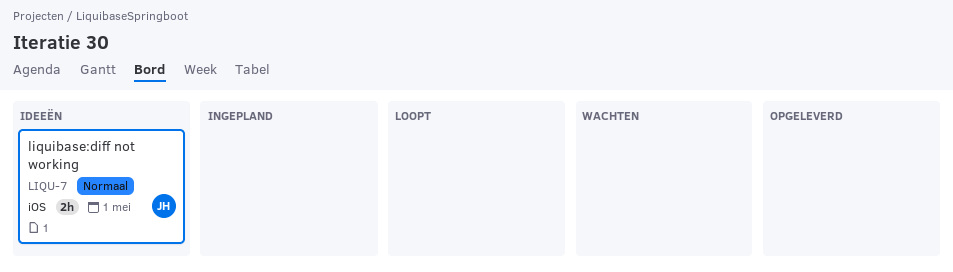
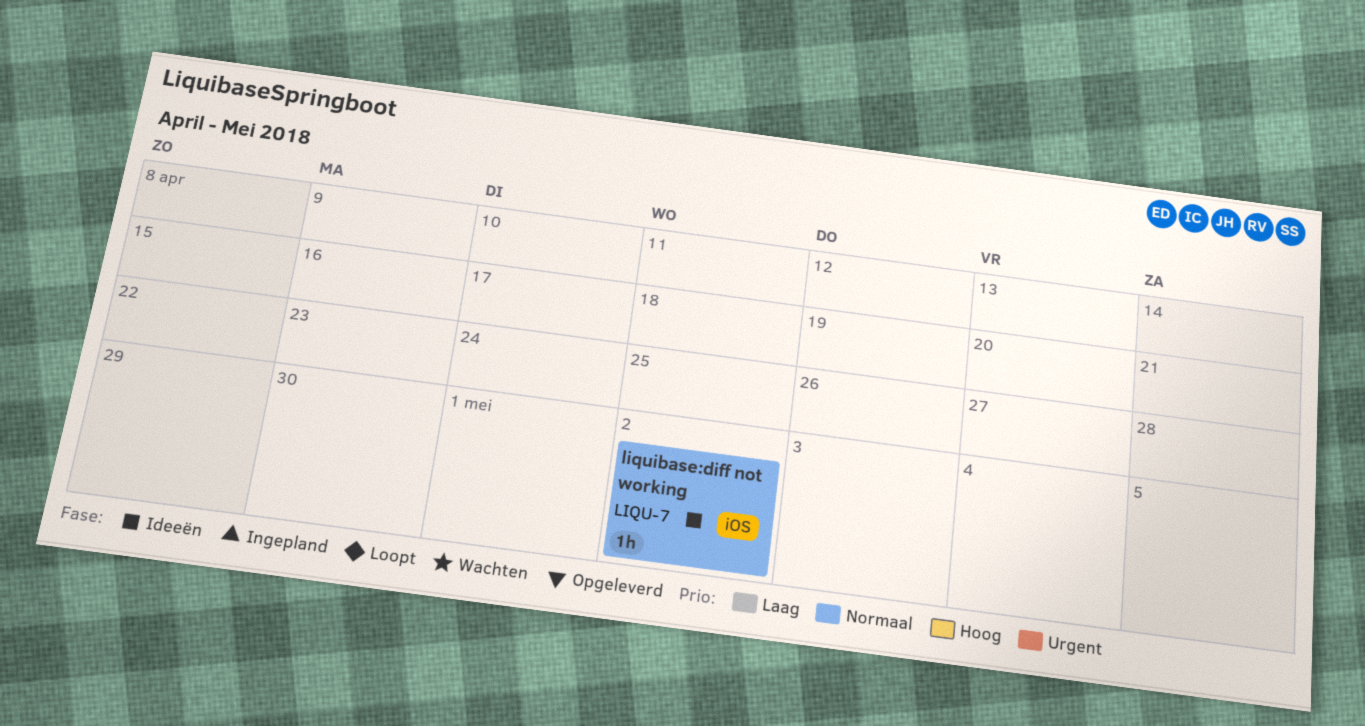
LIQU-7, estimate: 2h -> 1h
LIQU-7, due: May 1 -> May 2

